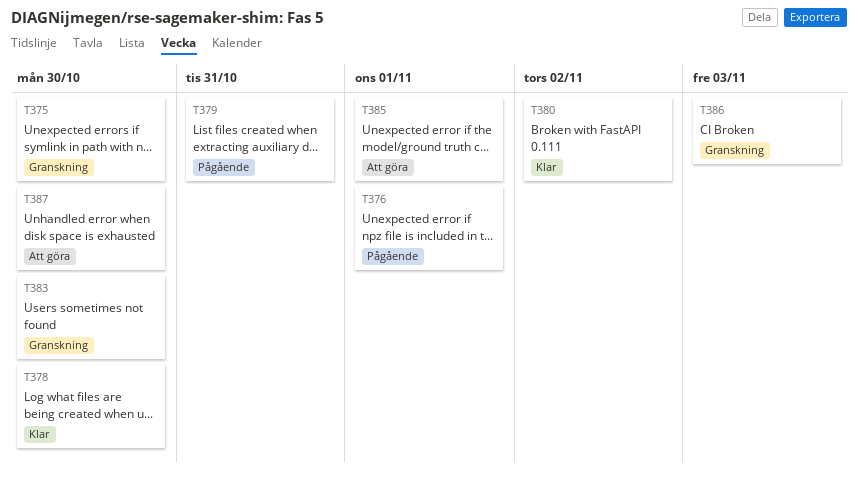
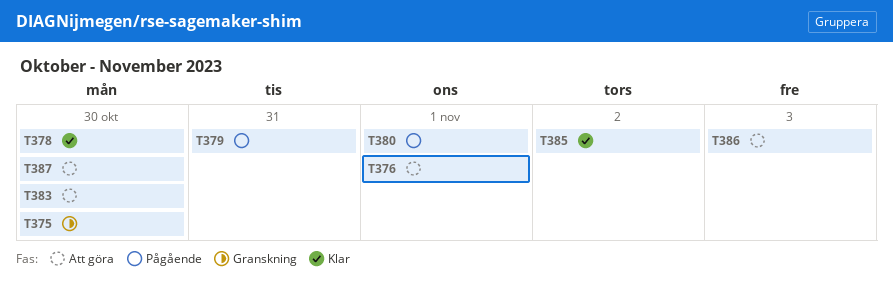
T376, status: Pågående -> Att göra
T380, status: Klar -> Pågående
T380, due: Nov 2 -> Nov 1
T383, status: Granskning -> Att göra
T385, status: Att göra -> Klar
T385, due: Nov 1 -> Nov 2
T386, status: Granskning -> Att göra

